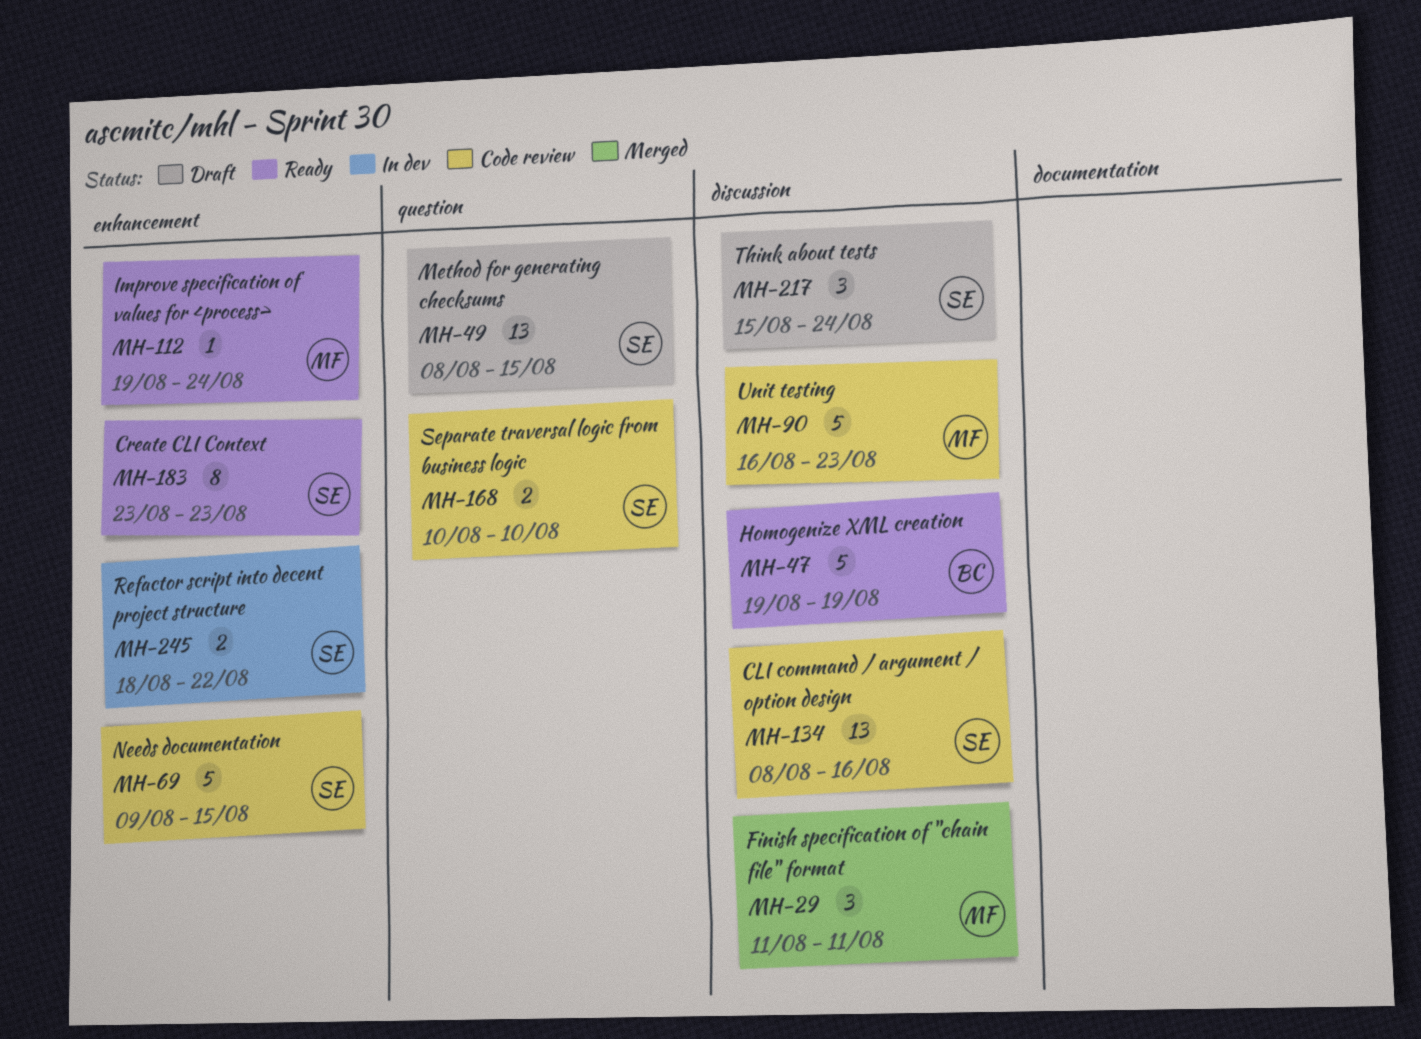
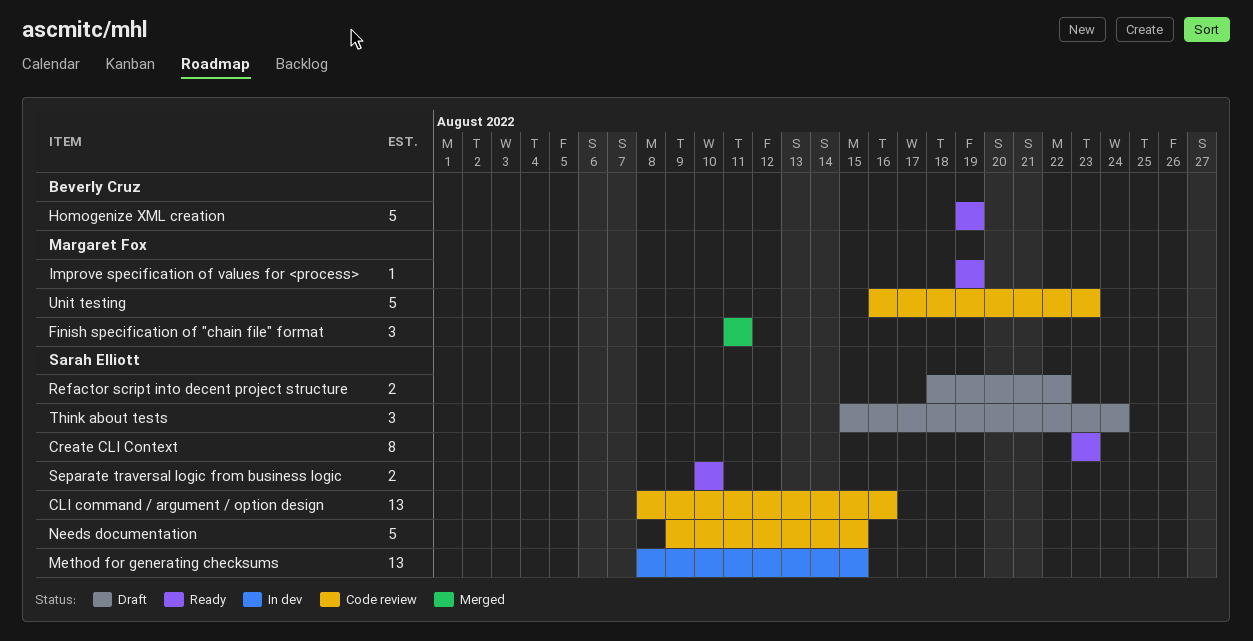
Improve specification of values for <process>, due: Aug 24 -> Aug 19
Method for generating checksums, status: Draft -> In dev
Refactor script into decent project structure, status: In dev -> Draft
Separate traversal logic from business logic, status: Code review -> Ready

